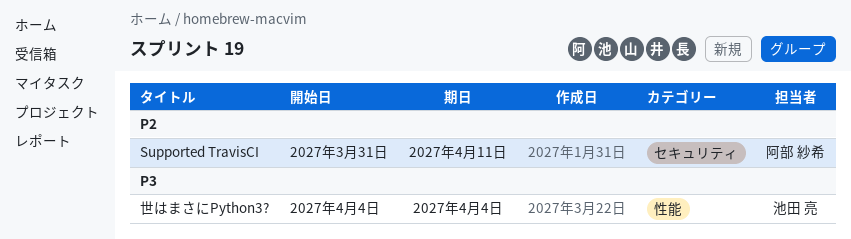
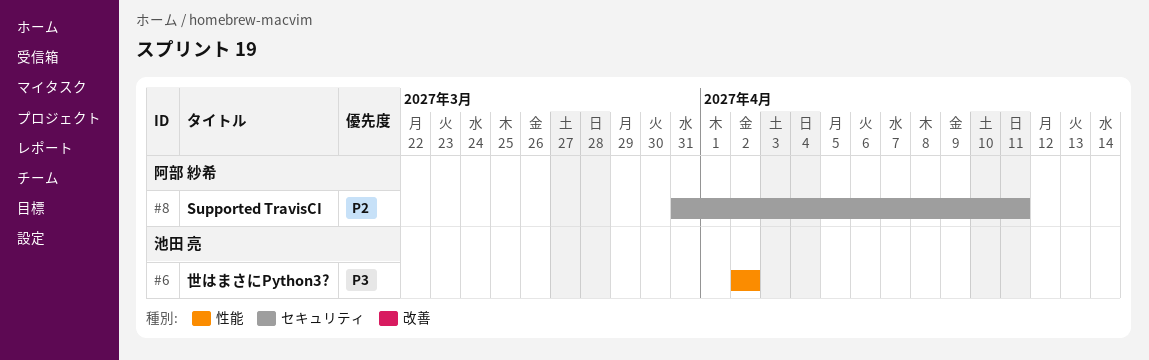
世はまさにPython3?, start: Apr 4 -> Apr 2
世はまさにPython3?, due: Apr 4 -> Apr 2

